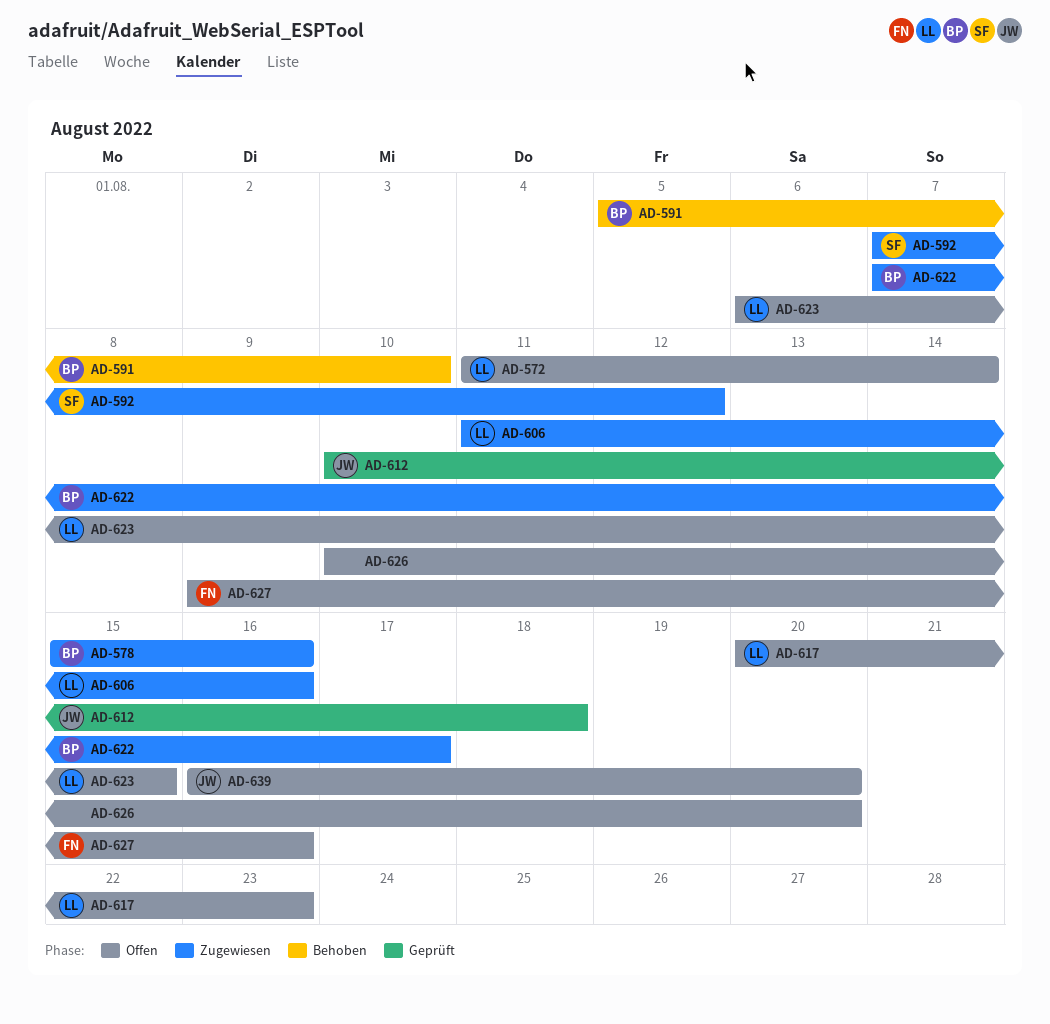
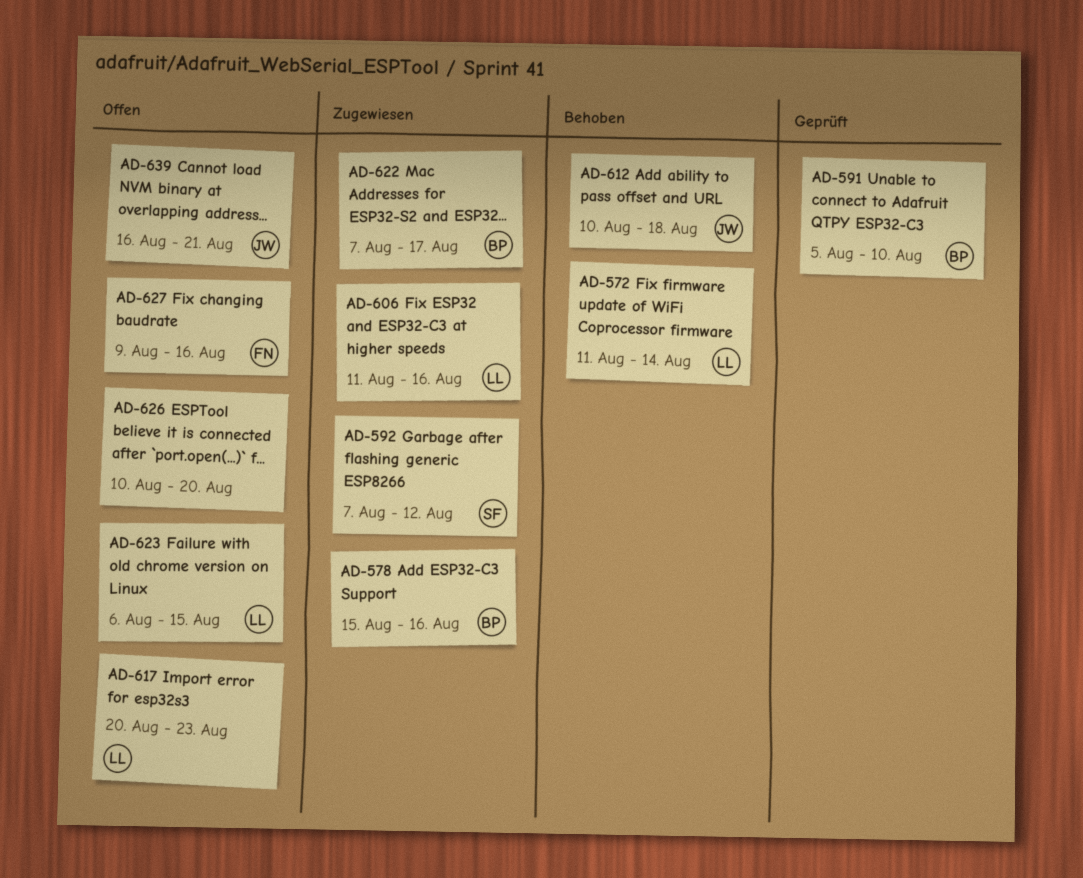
AD-572, status: Offen -> Behoben
AD-591, status: Behoben -> Geprüft
AD-612, status: Geprüft -> Behoben
AD-639, due: Aug 20 -> Aug 21

